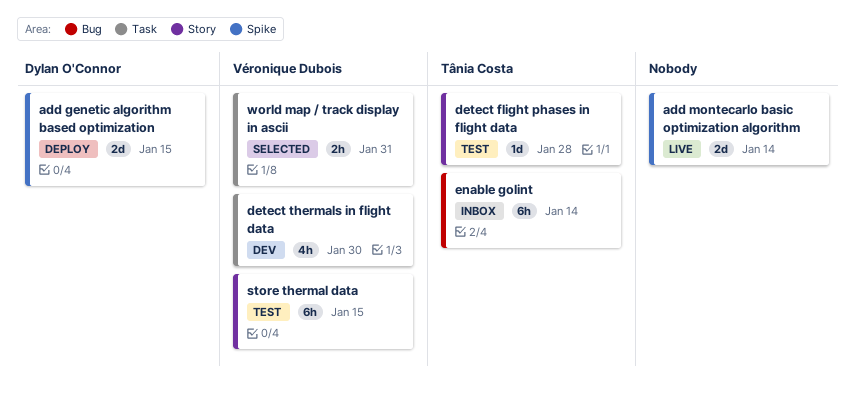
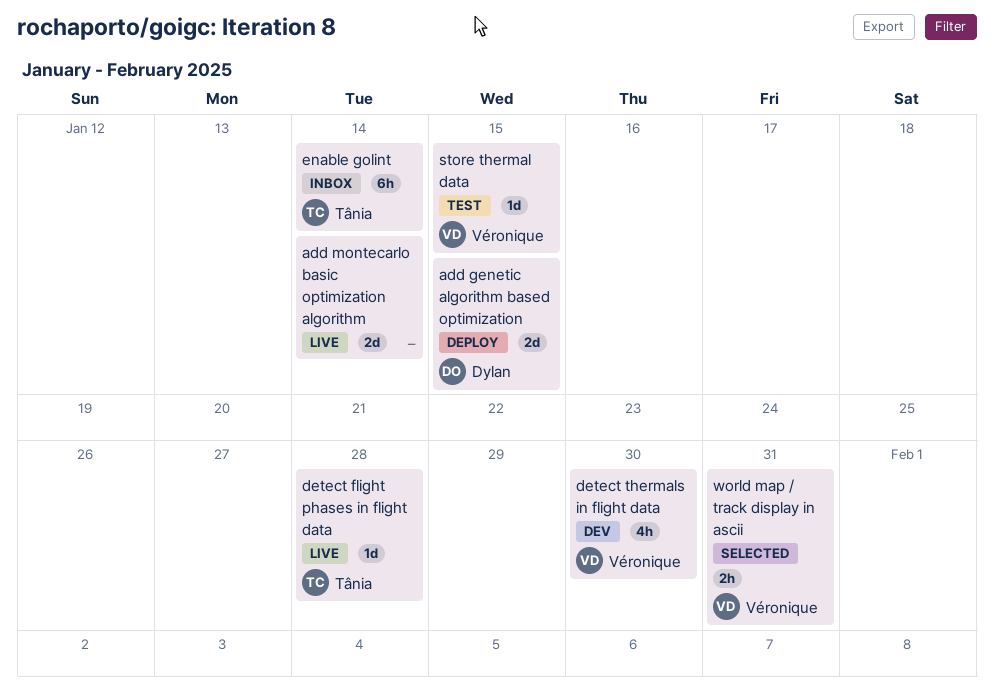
detect flight phases in flight data, status: Test -> Live
store thermal data, estimate: 6h -> 1d

